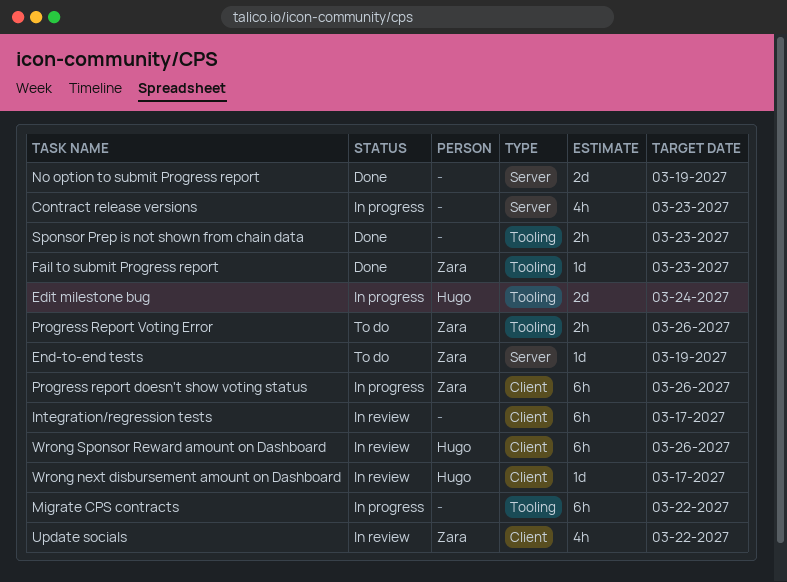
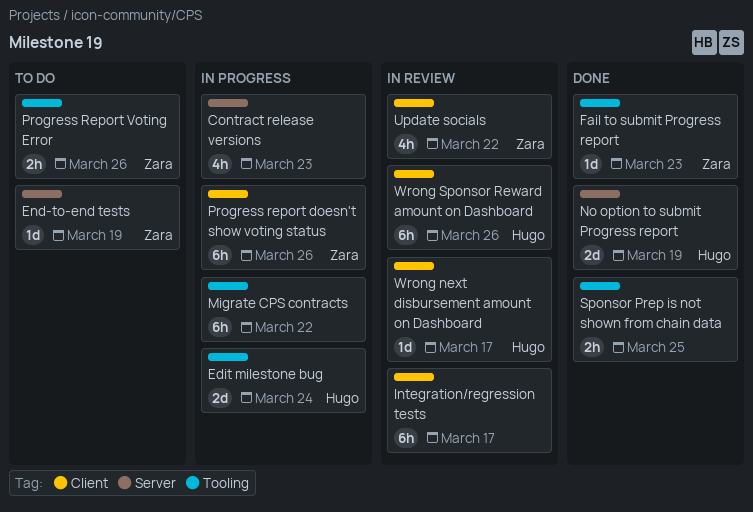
No option to submit Progress report, owner: none -> Hugo
Sponsor Prep is not shown from chain data, due: Mar 23 -> Mar 25

